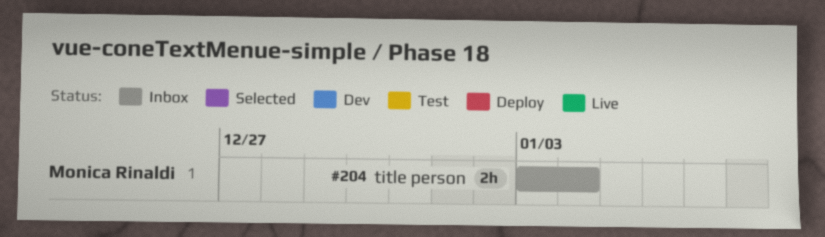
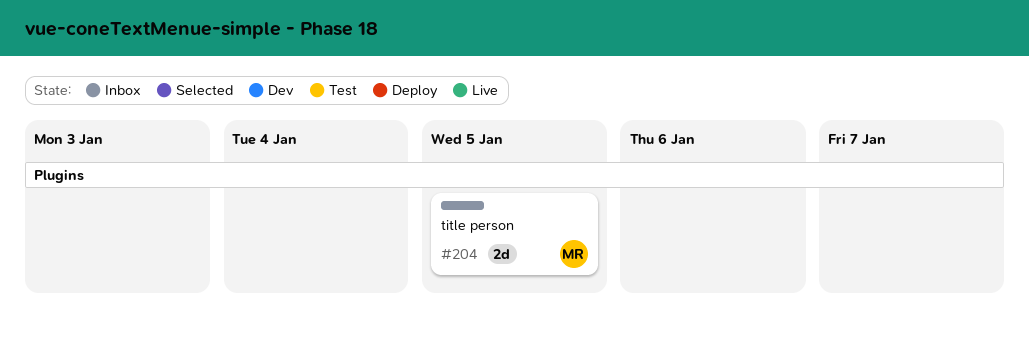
#204, estimate: 2h -> 2d
#204, due: Jan 4 -> Jan 5

